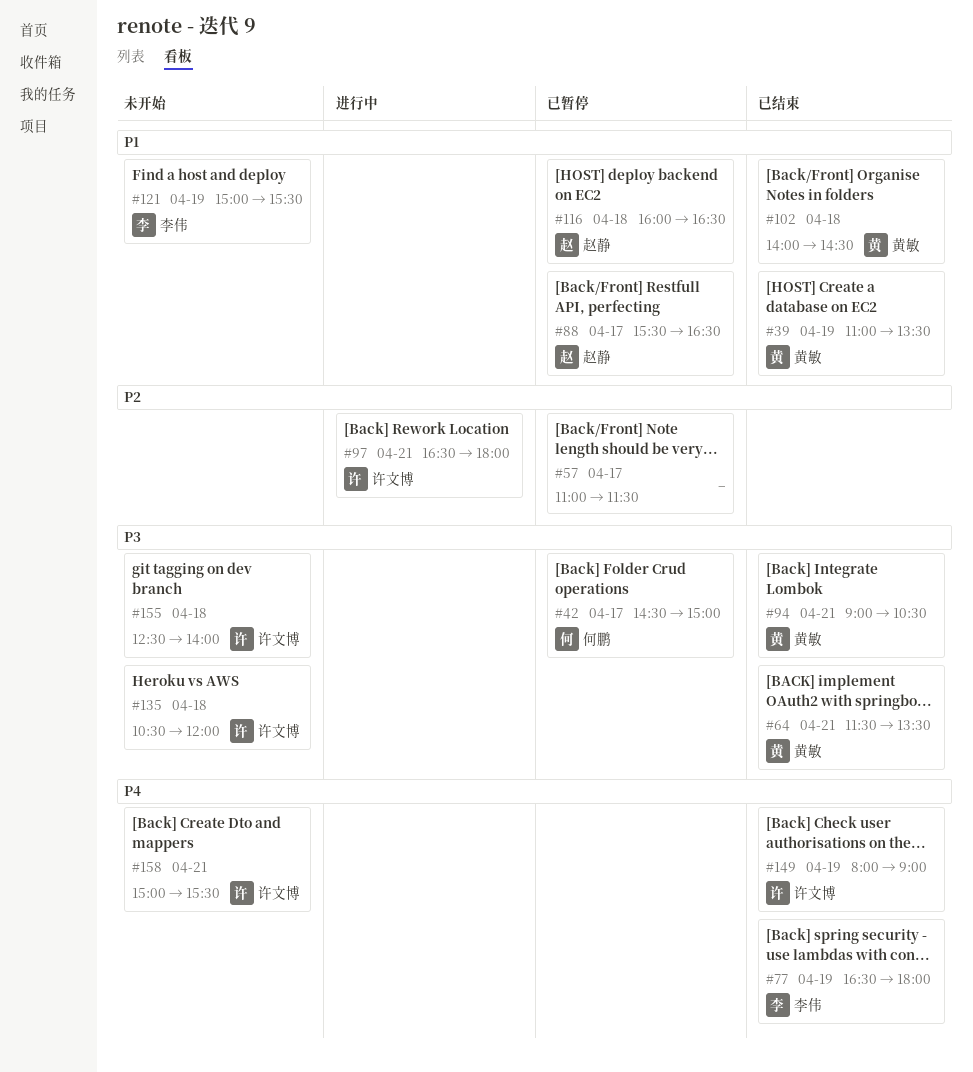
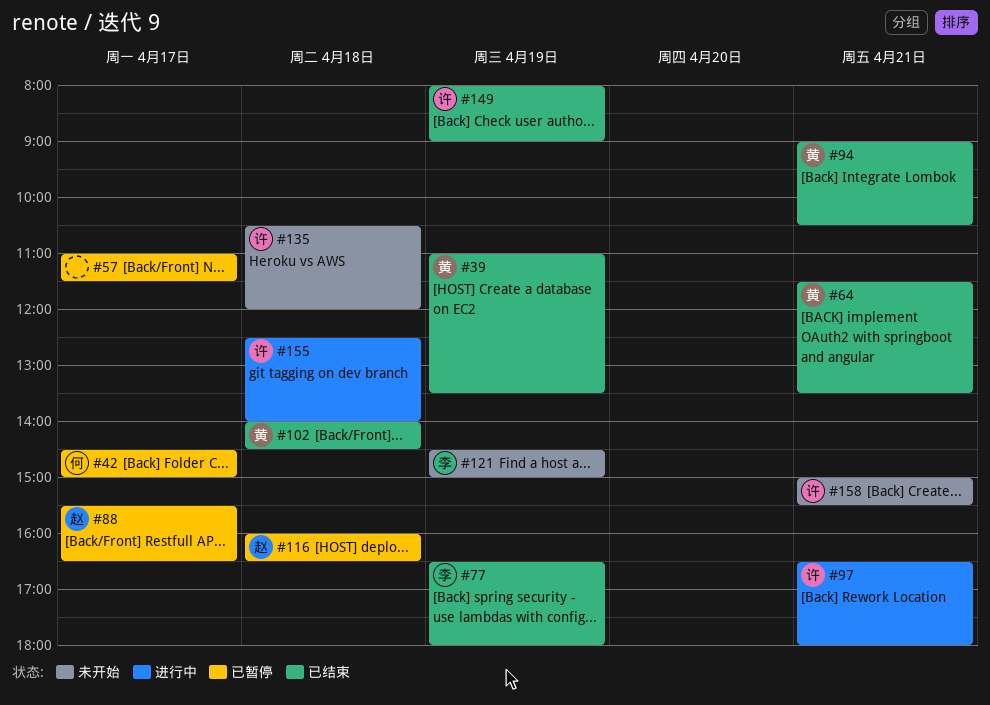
#121, begins: 15:00 -> 14:30
#121, ends: 15:30 -> 15:00
#155, status: 未开始 -> 进行中

